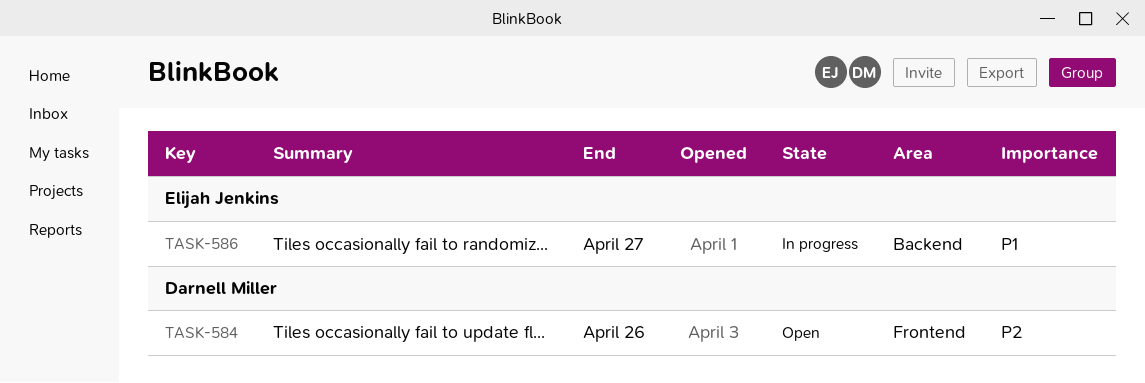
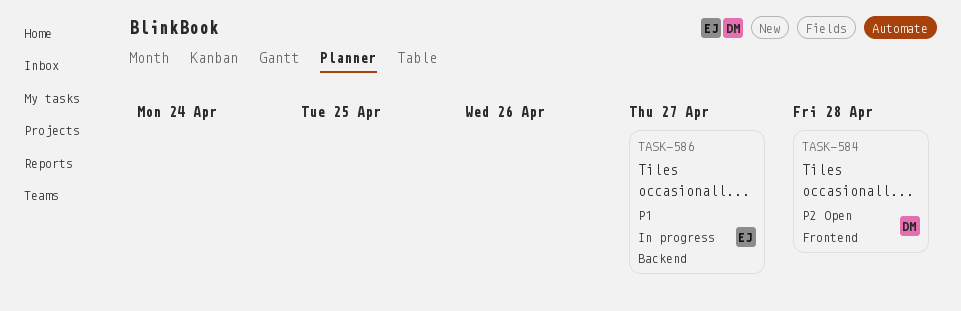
TASK-584, due: Apr 26 -> Apr 28

